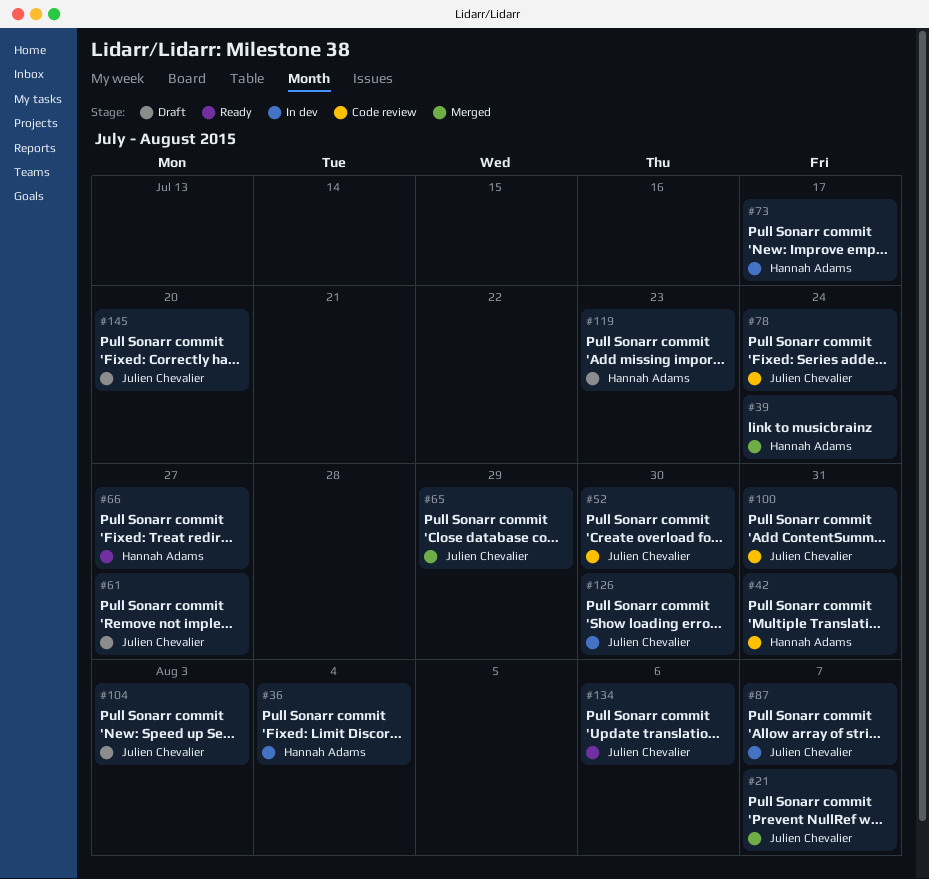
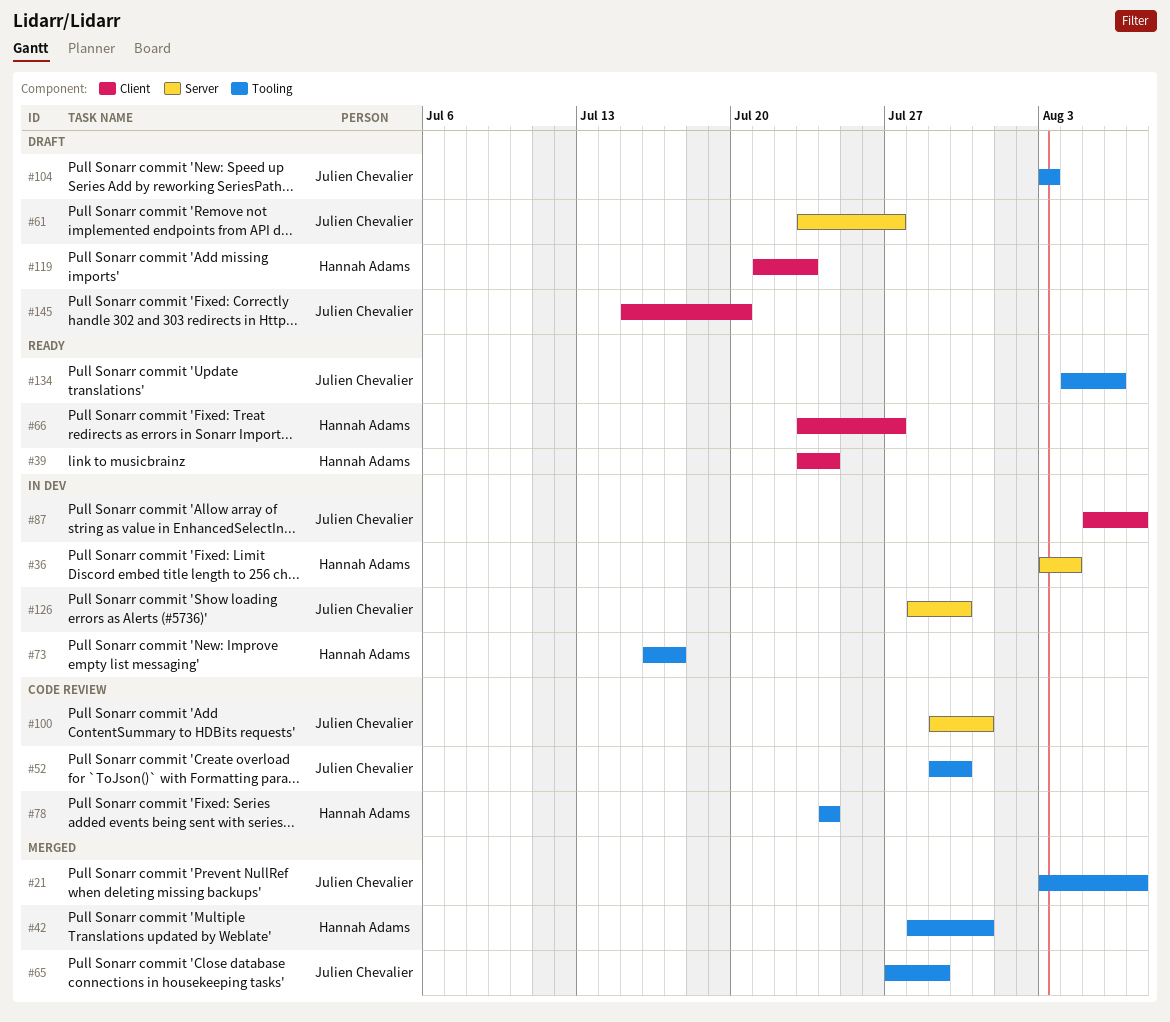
#39, status: Merged -> Ready
#42, status: Code review -> Merged
#78, owner: Julien Chevalier -> Hannah Adams

